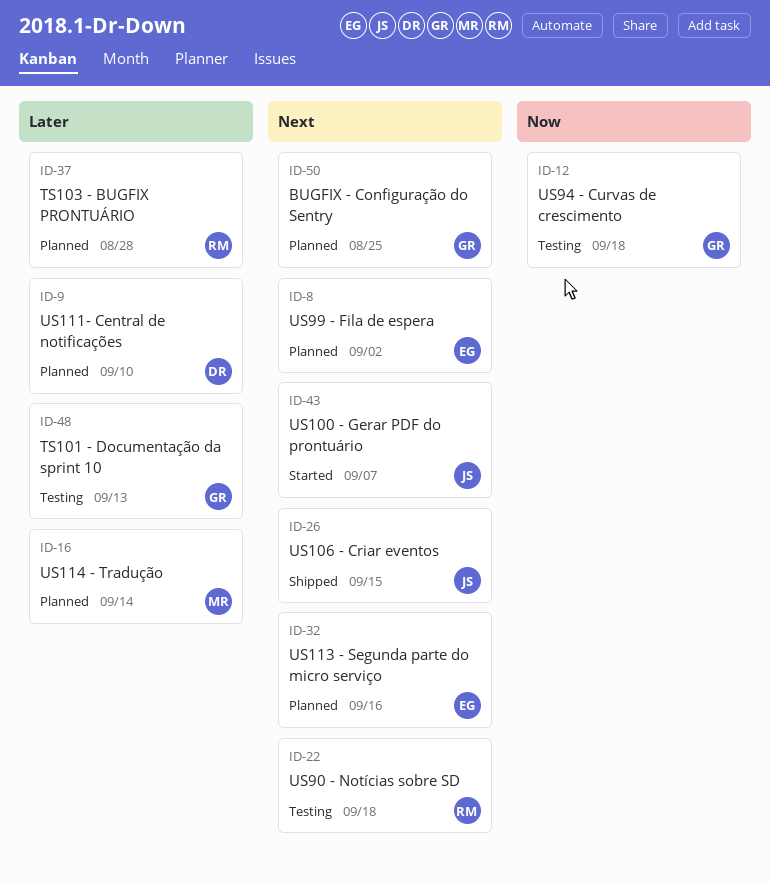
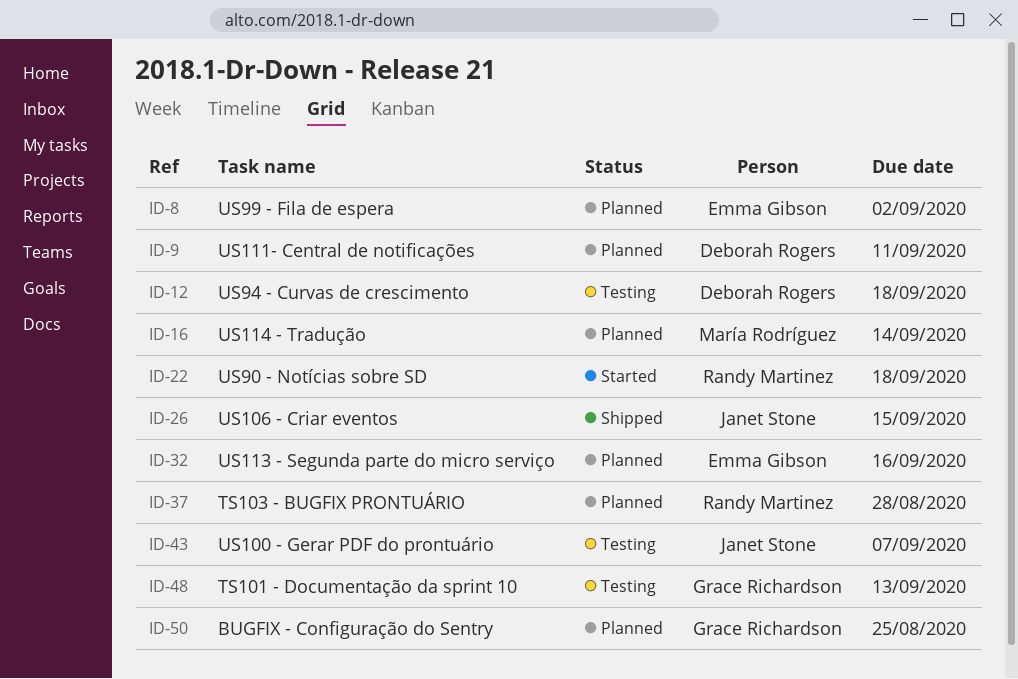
ID-9, due: Sep 10 -> Sep 11
ID-12, owner: Grace Richardson -> Deborah Rogers
ID-22, status: Testing -> Started
ID-43, status: Started -> Testing

